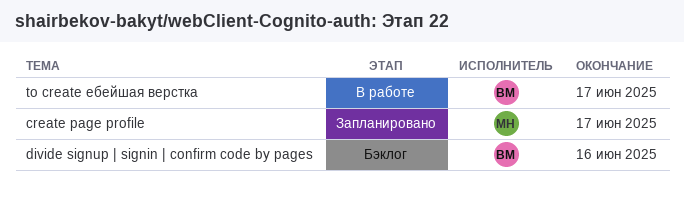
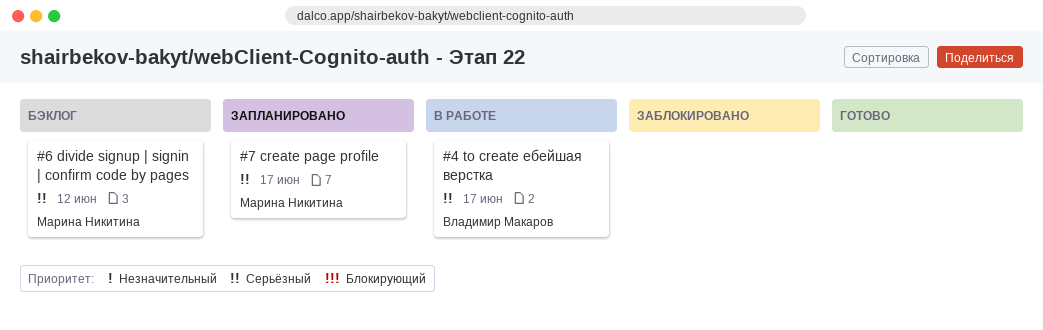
divide signup | signin | confirm code by pages, owner: Владимир Макаров -> Марина Никитина
divide signup | signin | confirm code by pages, due: Jun 16 -> Jun 12

